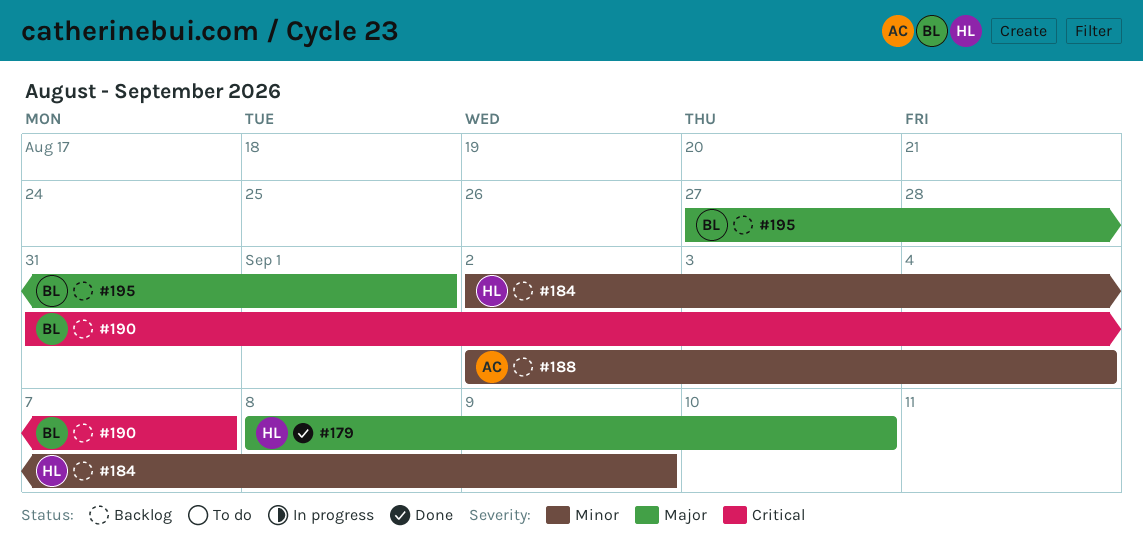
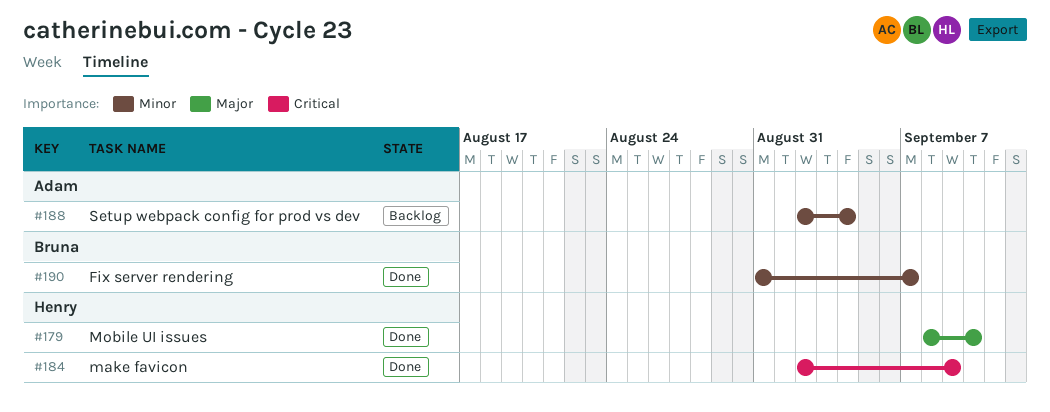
#184, status: Backlog -> Done
#184, priority: Minor -> Critical
#190, status: Backlog -> Done
#190, priority: Critical -> Minor
#195: present -> none

